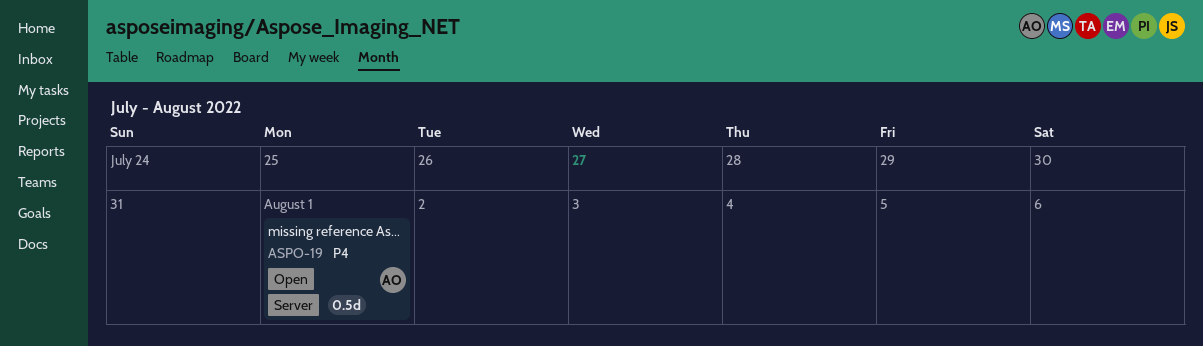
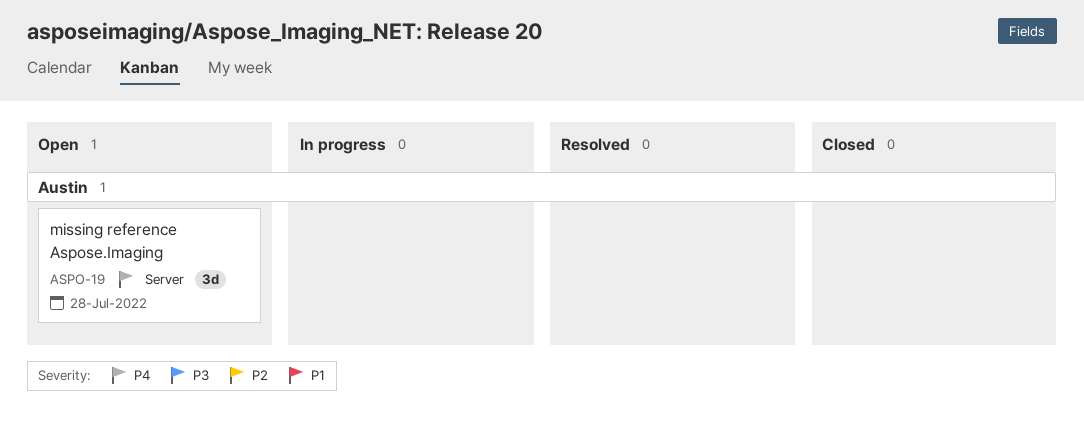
ASPO-19, estimate: 0.5d -> 3d
ASPO-19, due: Aug 1 -> Jul 28

